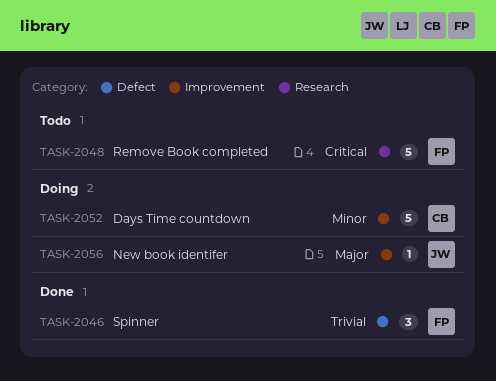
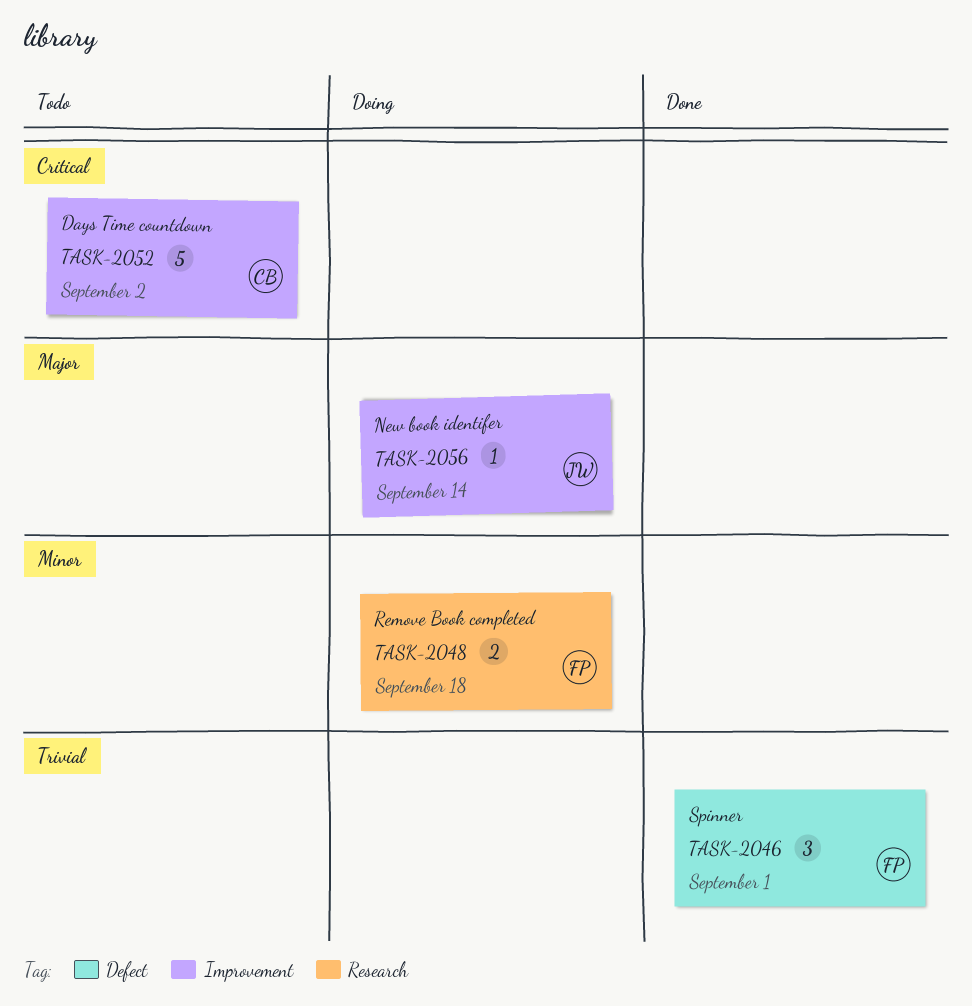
TASK-2048, status: Todo -> Doing
TASK-2048, priority: Critical -> Minor
TASK-2048, estimate: 5 -> 2
TASK-2052, status: Doing -> Todo
TASK-2052, priority: Minor -> Critical

